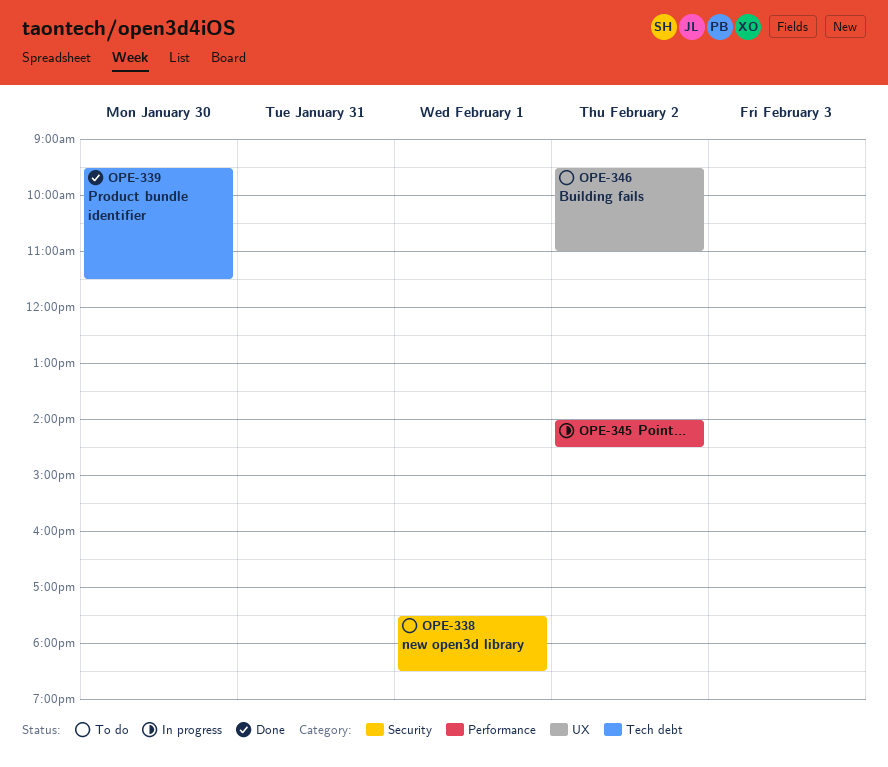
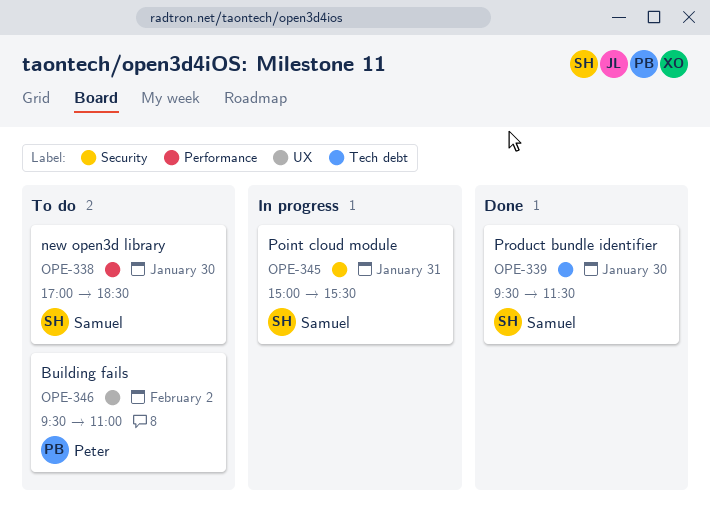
OPE-338, label: Security -> Performance
OPE-338, day: Feb 1 -> Jan 30
OPE-338, begins: 17:30 -> 17:00
OPE-345, label: Performance -> Security
OPE-345, day: Feb 2 -> Jan 31
OPE-345, begins: 14:00 -> 15:00
OPE-345, ends: 14:30 -> 15:30

